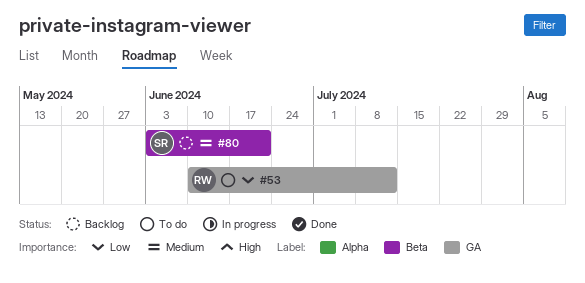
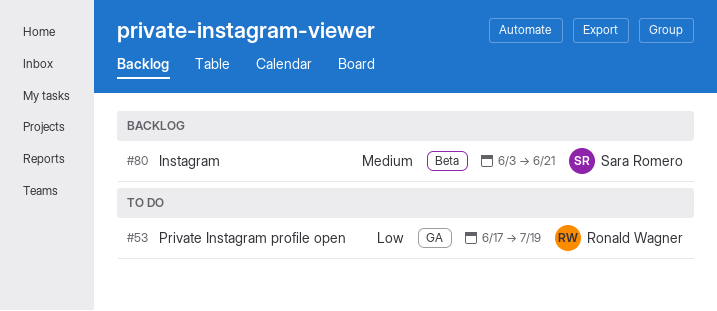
#53, start: Jun 10 -> Jun 17
#53, due: Jul 12 -> Jul 19

